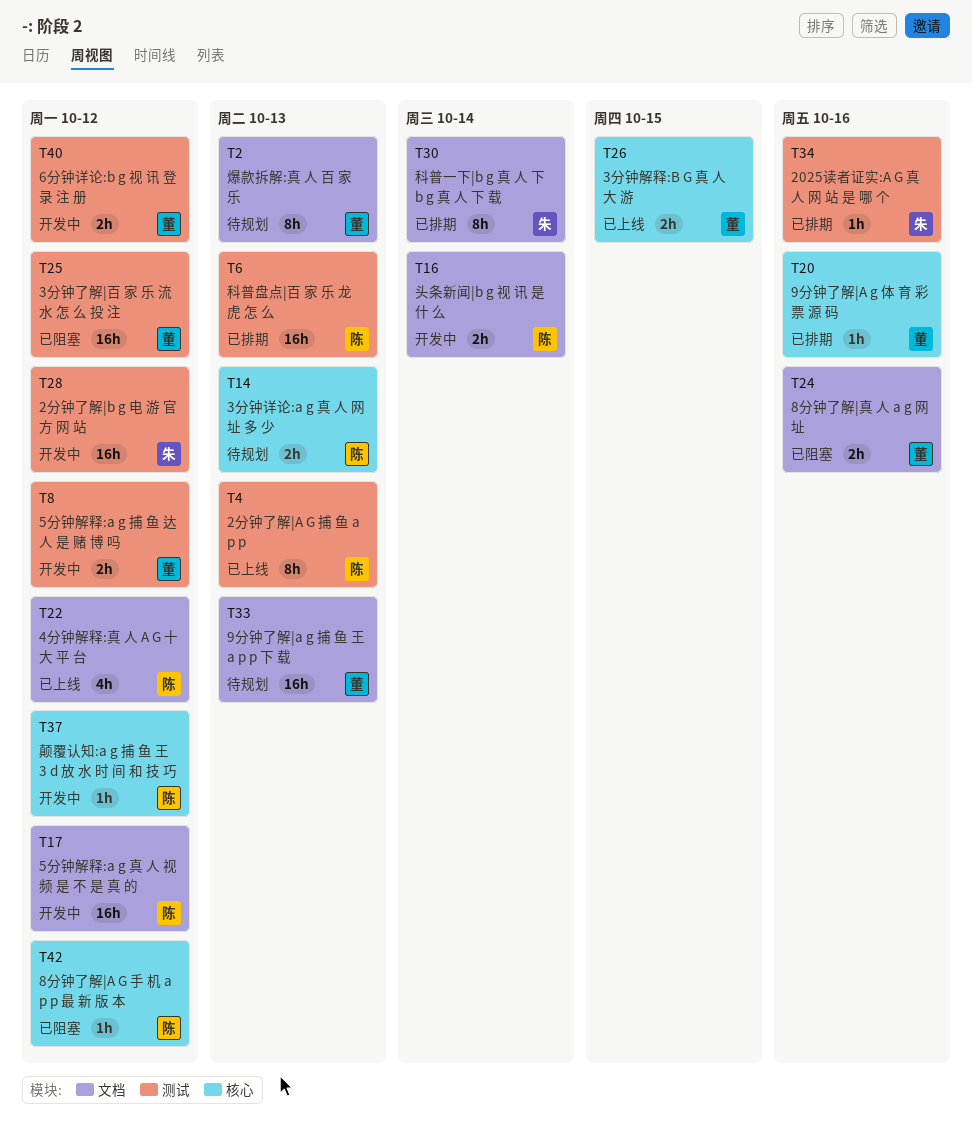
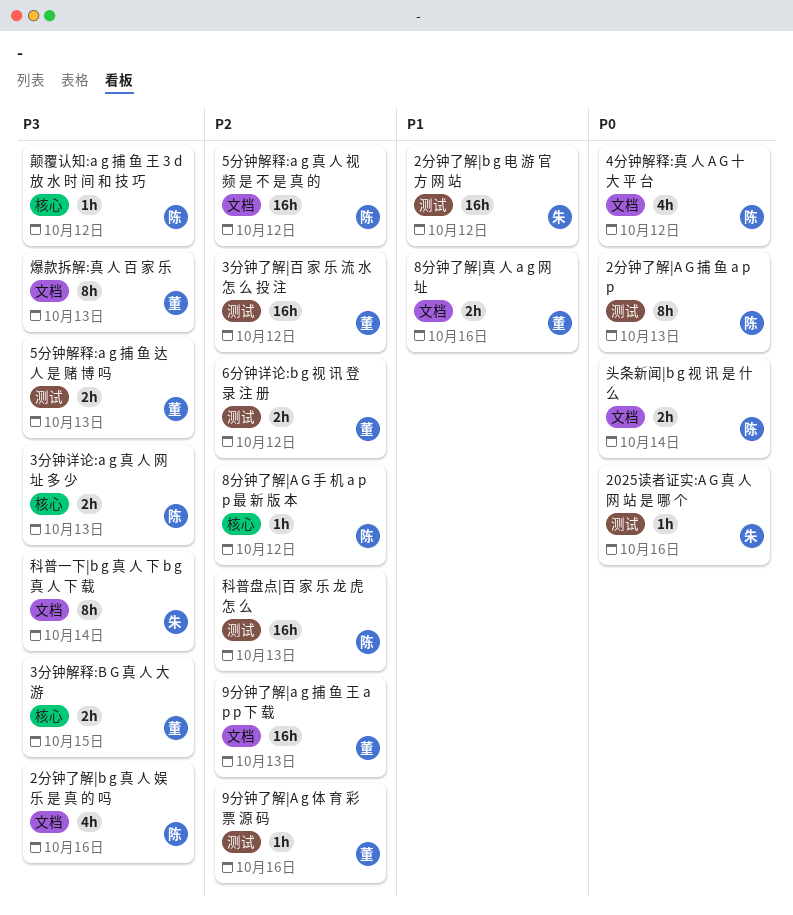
2分钟了解|b g 真 人 娱 乐 是 真 的 吗: none -> present
5分钟解释:a g 捕 鱼 达 人 是 赌 博 吗, due: Oct 12 -> Oct 13
9分钟了解|A g 体 育 彩 票 源 码, label: 核心 -> 测试

